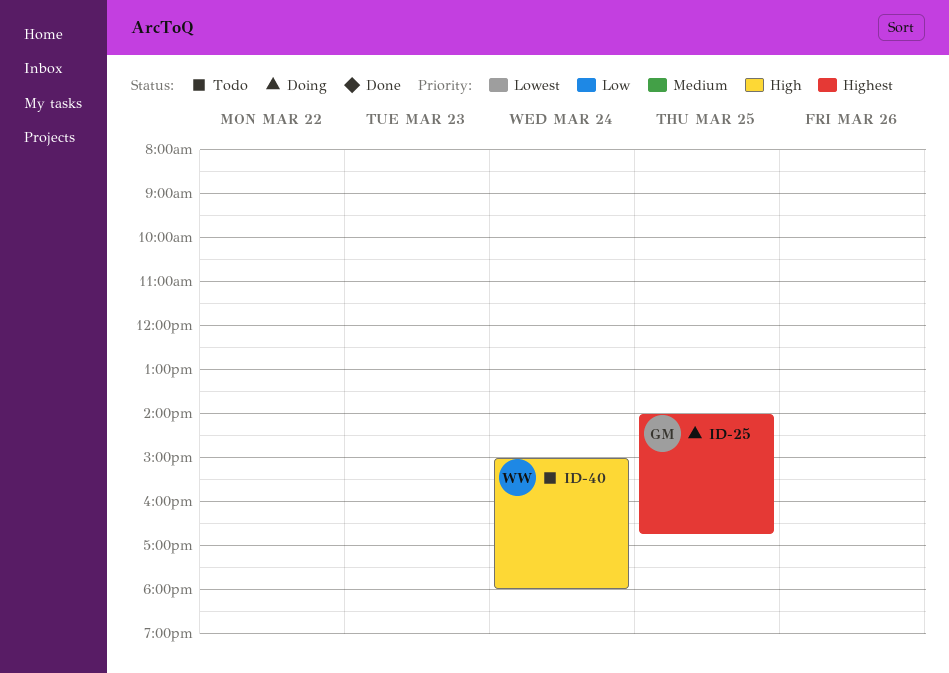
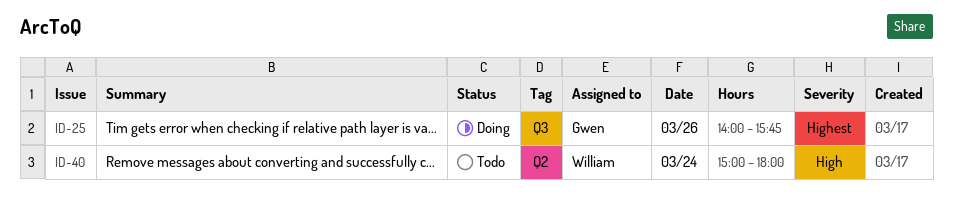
ID-25, day: Mar 25 -> Mar 26
ID-25, ends: 16:45 -> 15:45

